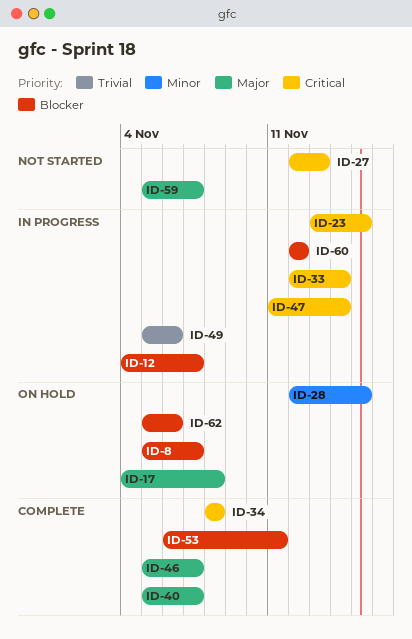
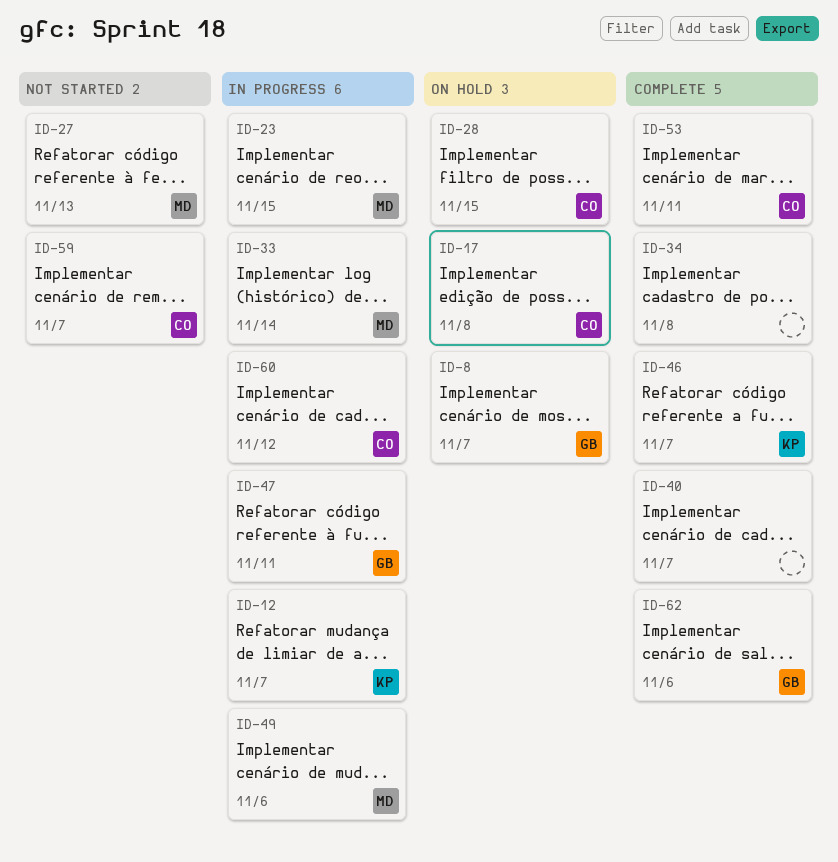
ID-47, due: Nov 14 -> Nov 11
ID-62, status: On hold -> Complete

